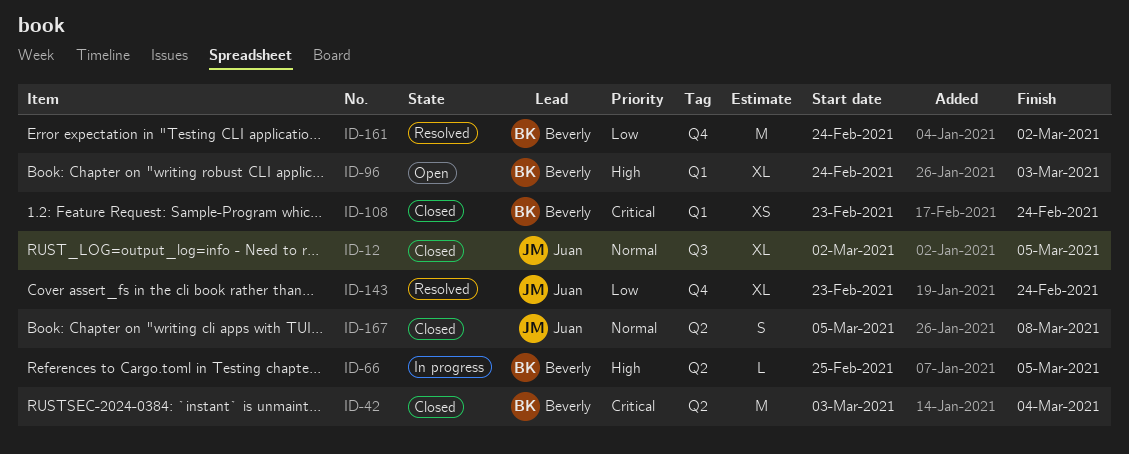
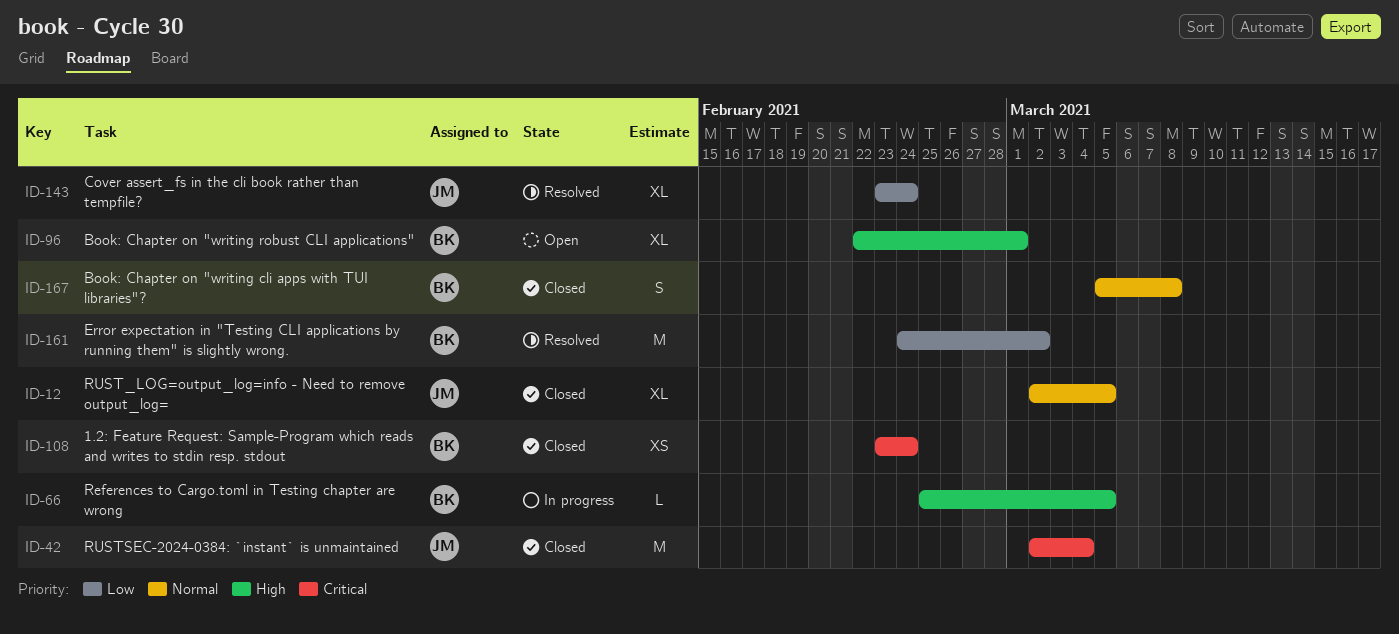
ID-42, owner: Beverly -> Juan
ID-42, start: Mar 3 -> Mar 2
ID-96, start: Feb 24 -> Feb 22
ID-96, due: Mar 3 -> Mar 1
ID-167, owner: Juan -> Beverly

